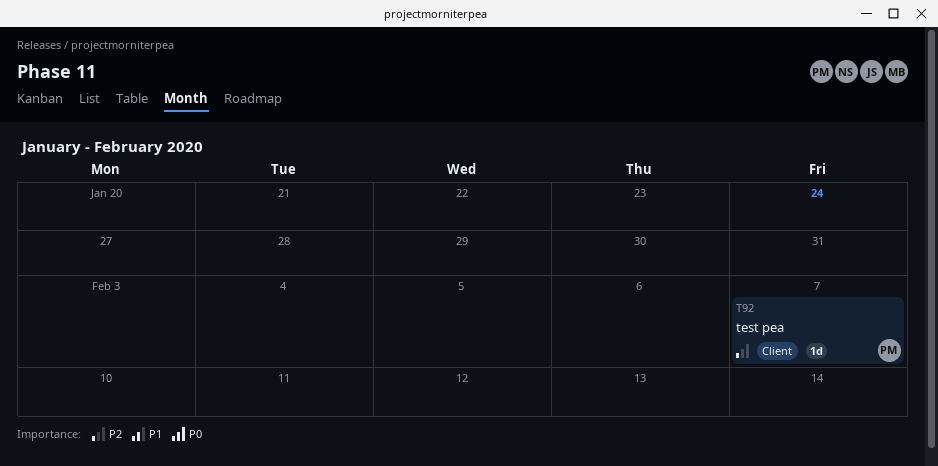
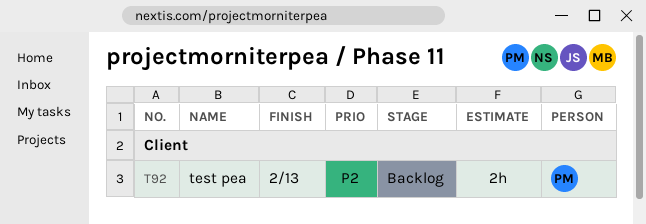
T92, estimate: 1d -> 2h
T92, due: Feb 7 -> Feb 13

